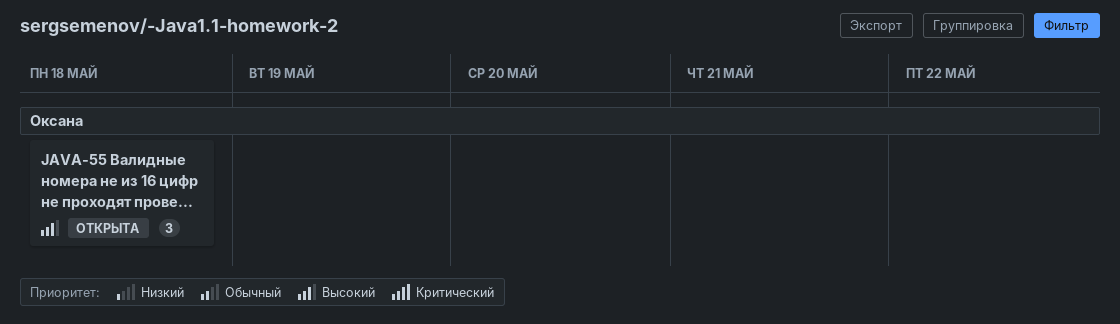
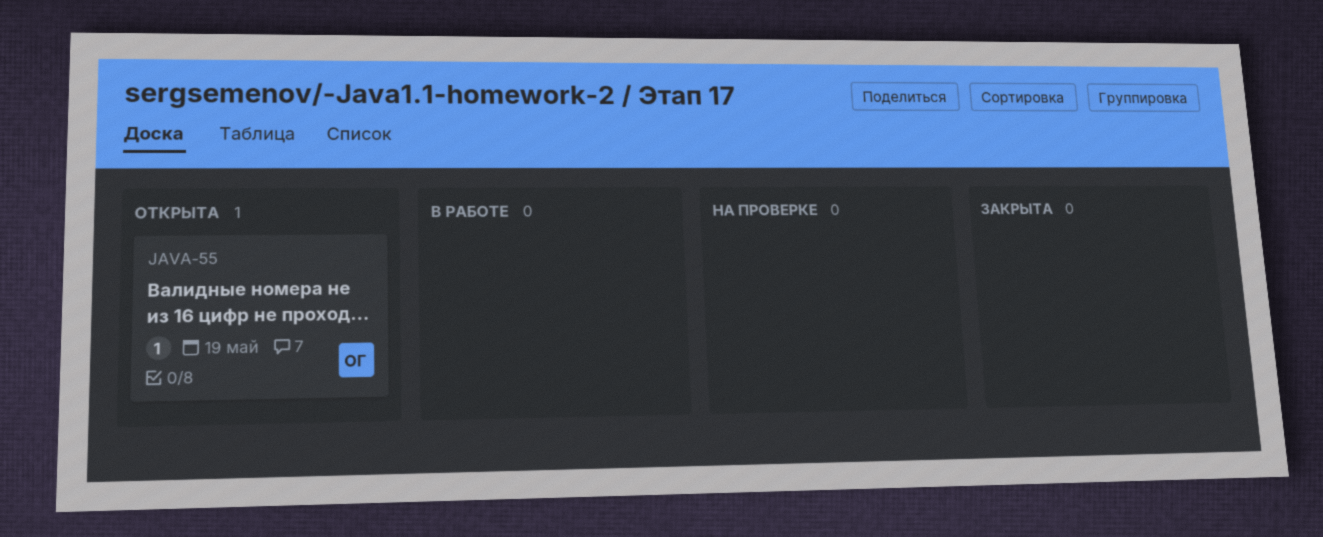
JAVA-55, estimate: 3 -> 1
JAVA-55, due: May 18 -> May 19

